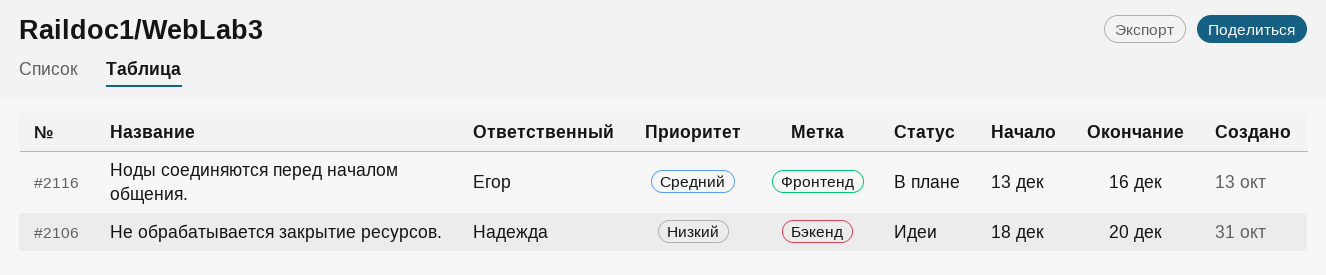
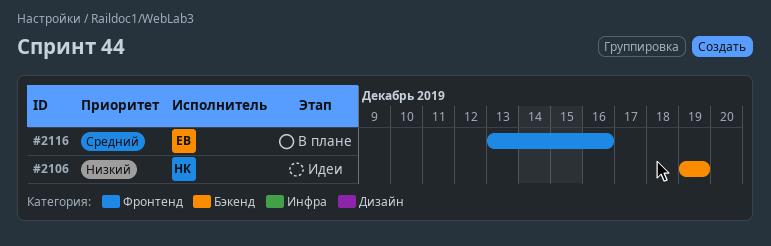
#2106, start: Dec 18 -> Dec 19
#2106, due: Dec 20 -> Dec 19

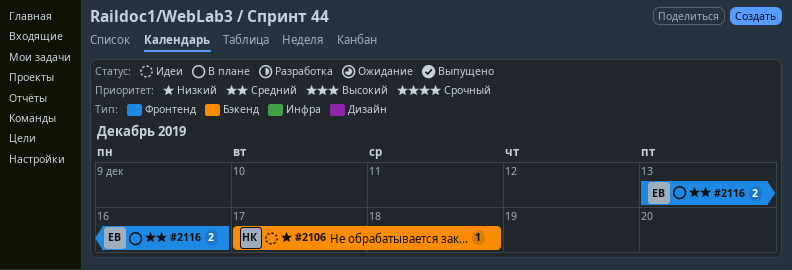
#2106, start: Dec 19 -> Dec 17
#2106, due: Dec 19 -> Dec 18

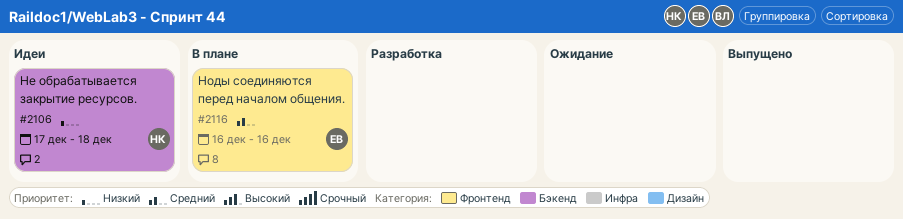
#2116, start: Dec 13 -> Dec 16

